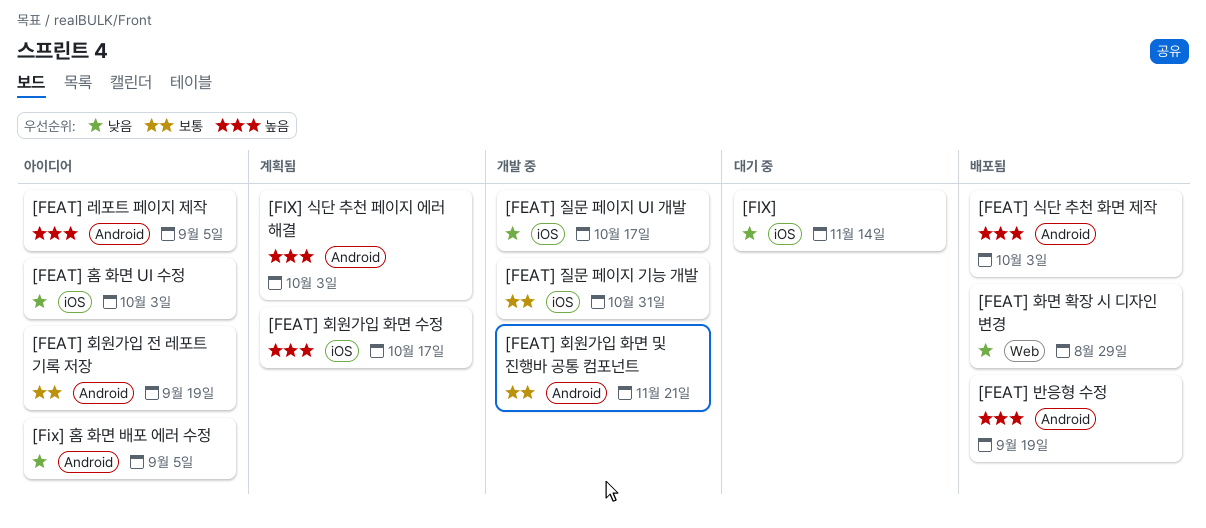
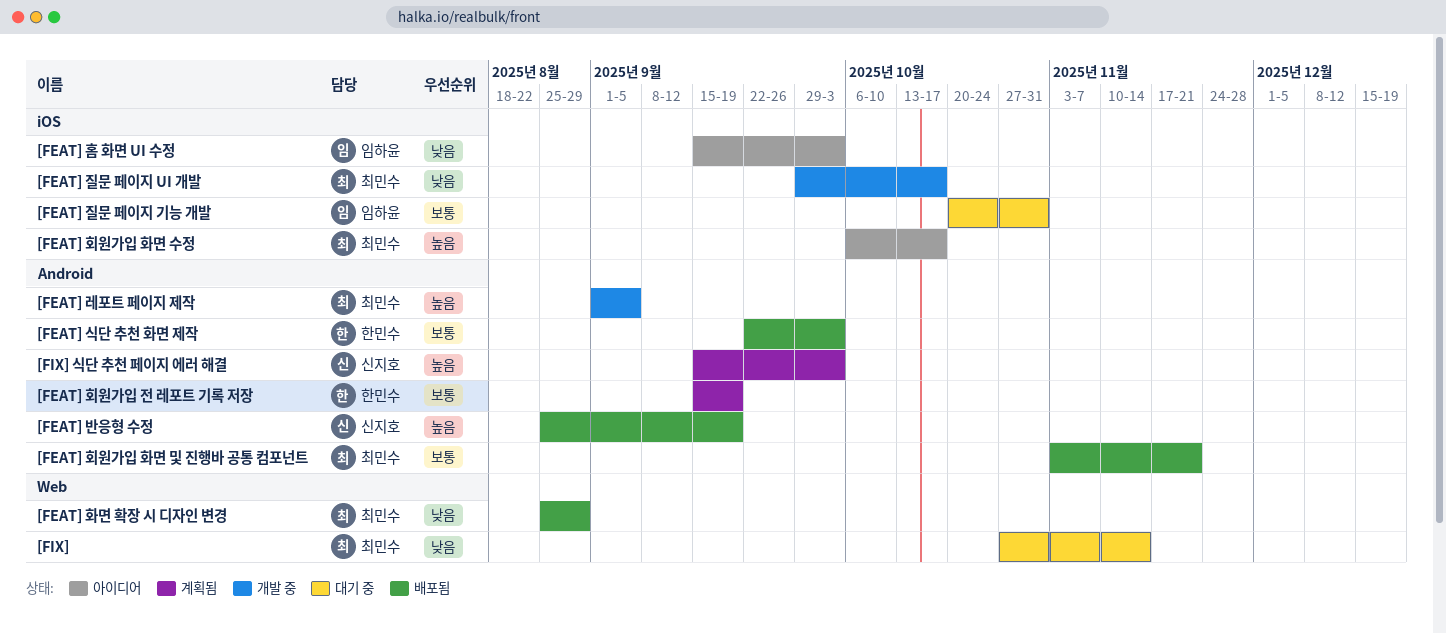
[FEAT] 레포트 페이지 제작, status: 아이디어 -> 개발 중
[FEAT] 식단 추천 화면 제작, priority: 높음 -> 보통
[FEAT] 질문 페이지 기능 개발, status: 개발 중 -> 대기 중
[FEAT] 회원가입 전 레포트 기록 저장, status: 아이디어 -> 계획됨
[FEAT] 회원가입 화면 및 진행바 공통 컴포넌트, status: 개발 중 -> 배포됨
[FEAT] 회원가입 화면 수정, status: 계획됨 -> 아이디어
[FIX], label: iOS -> Web
[Fix] 홈 화면 배포 에러 수정: present -> none

